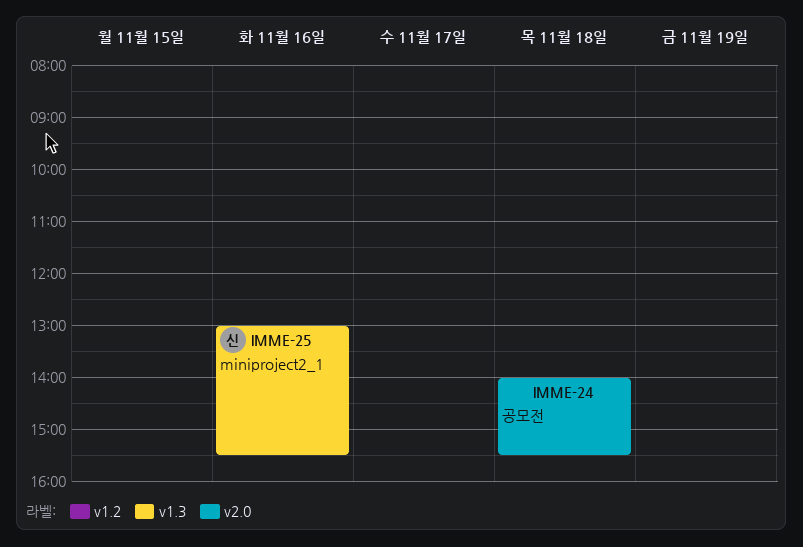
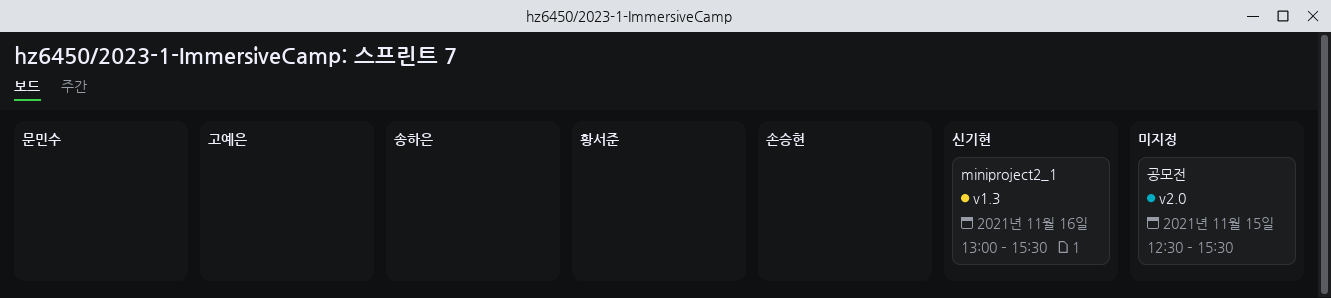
공모전, day: Nov 18 -> Nov 15
공모전, begins: 14:00 -> 12:30

